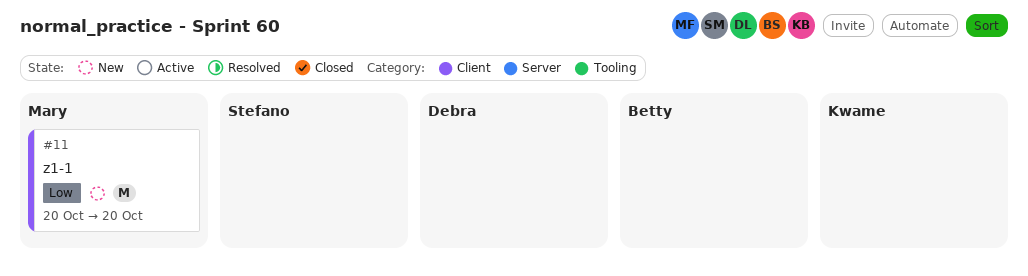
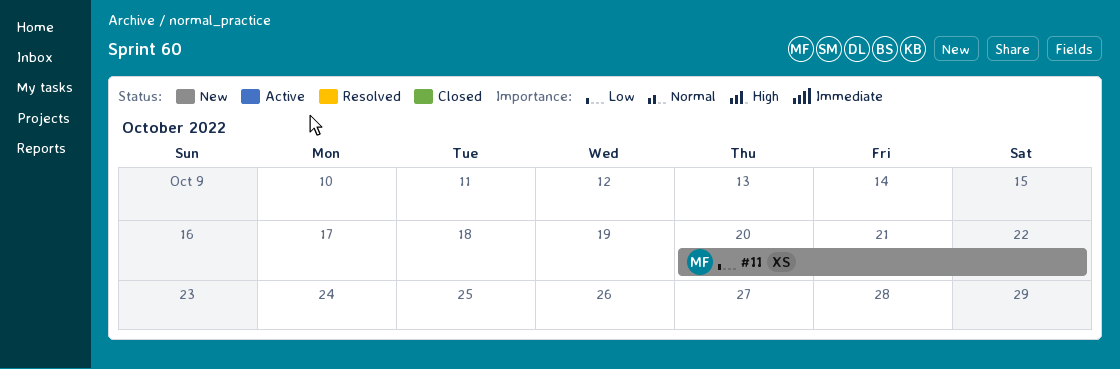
#11, estimate: M -> XS
#11, due: Oct 20 -> Oct 22

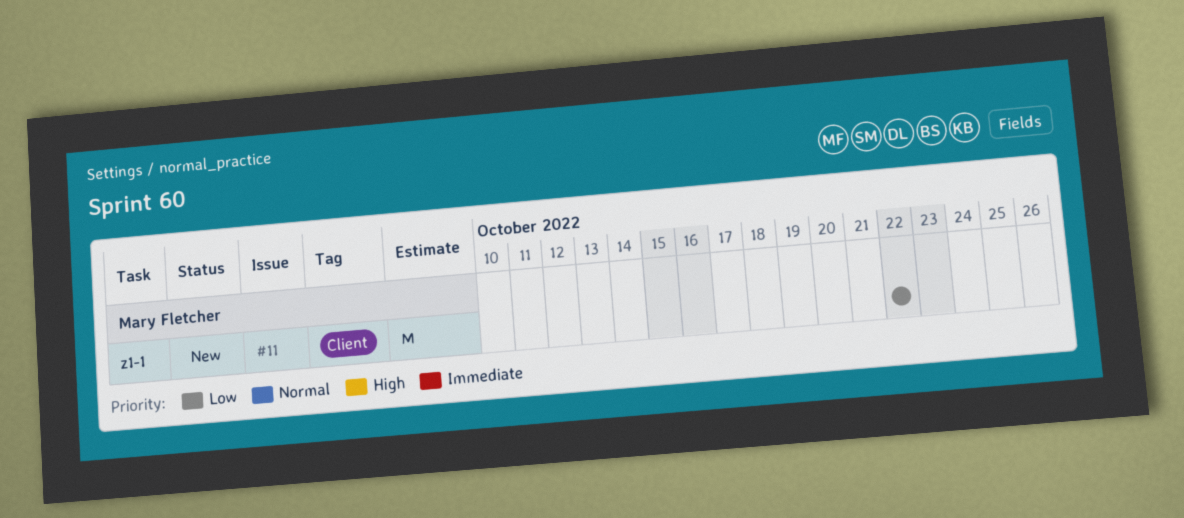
#11, estimate: XS -> M
#11, start: Oct 20 -> Oct 22

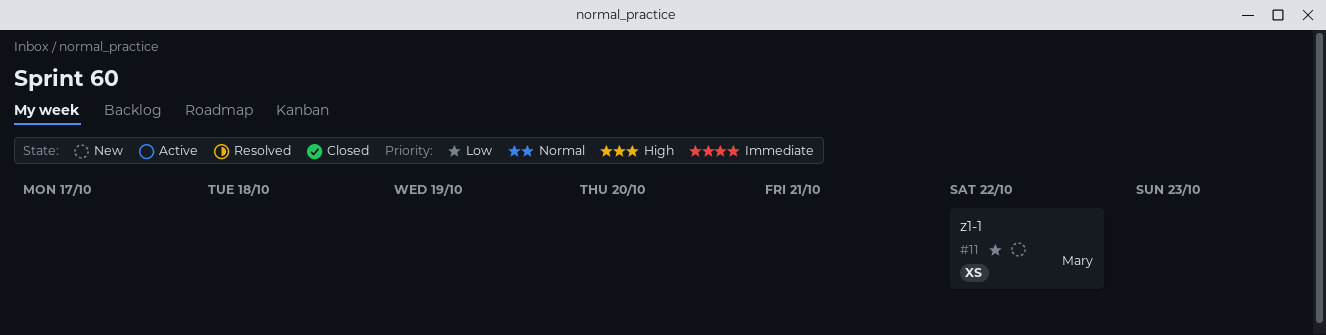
#11, estimate: M -> XS

